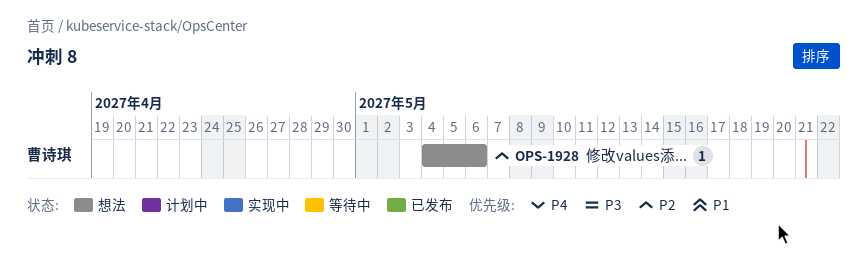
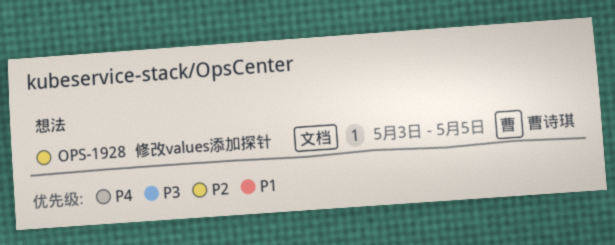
OPS-1928, start: May 4 -> May 3
OPS-1928, due: May 6 -> May 5

